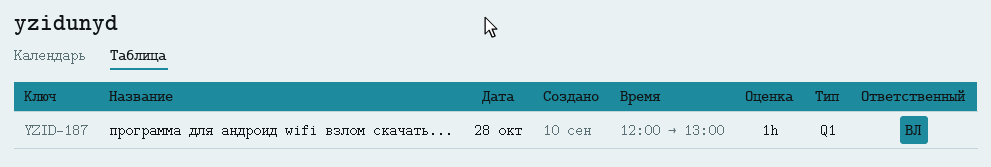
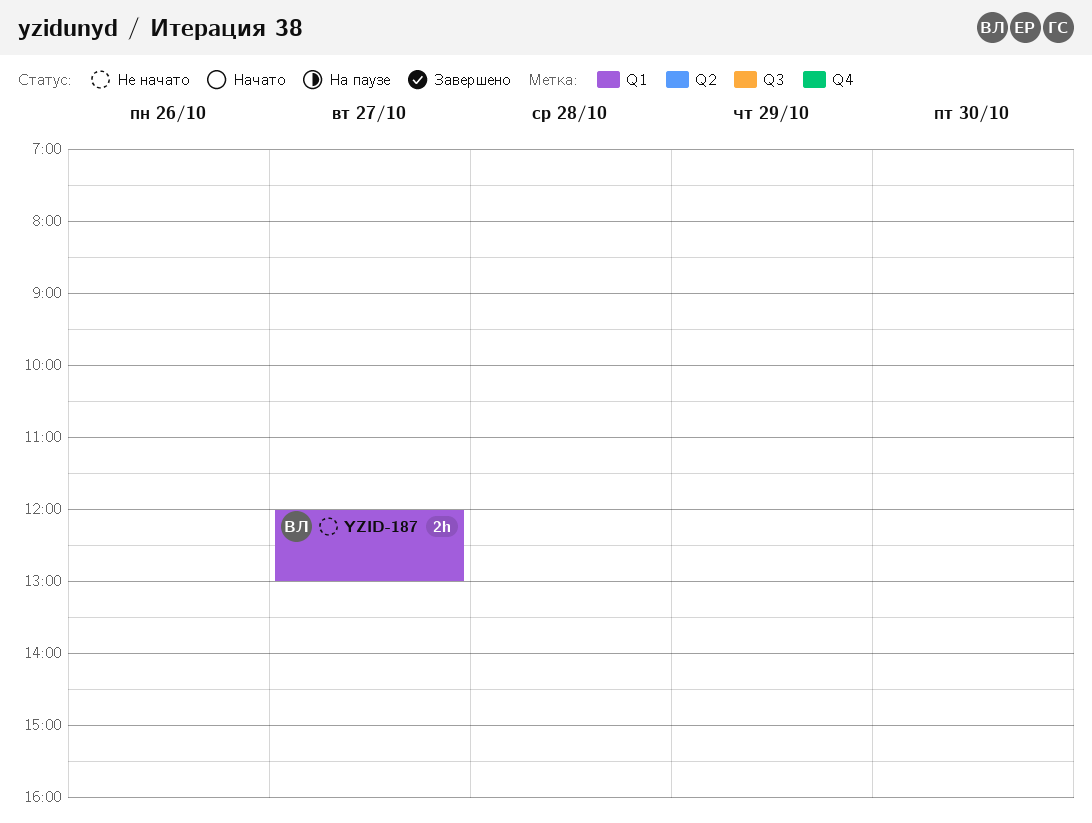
YZID-187, estimate: 1h -> 2h
YZID-187, day: Oct 28 -> Oct 27

